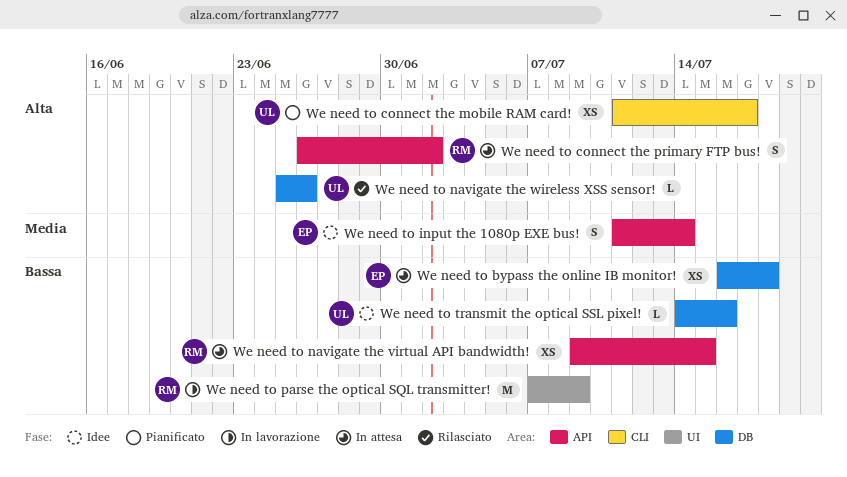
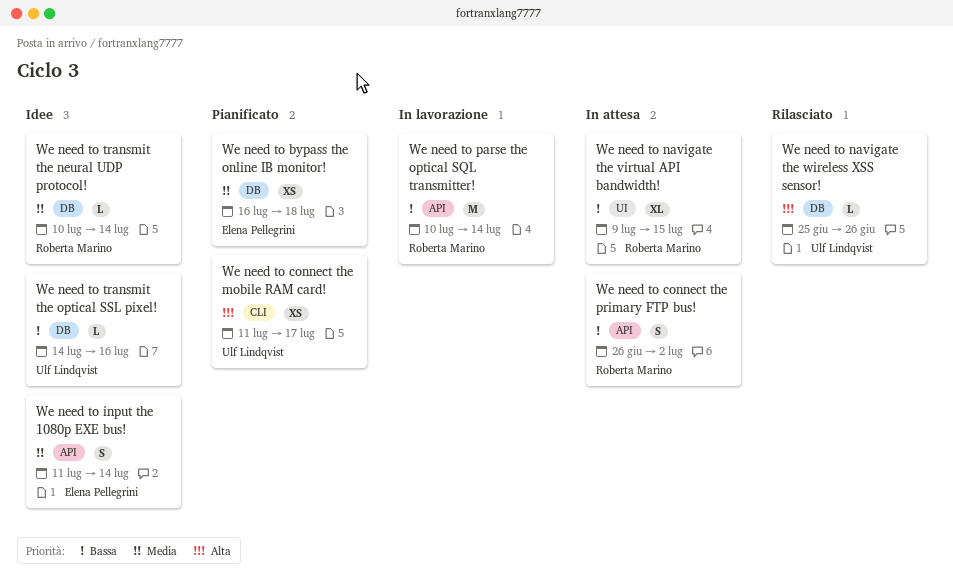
We need to bypass the online IB monitor!, status: In attesa -> Pianificato
We need to bypass the online IB monitor!, priority: Bassa -> Media
We need to connect the primary FTP bus!, priority: Alta -> Bassa
We need to navigate the virtual API bandwidth!, label: API -> UI
We need to navigate the virtual API bandwidth!, estimate: XS -> XL
We need to parse the optical SQL transmitter!, label: UI -> API
We need to parse the optical SQL transmitter!, start: Jul 7 -> Jul 10
We need to parse the optical SQL transmitter!, due: Jul 9 -> Jul 14
We need to transmit the neural UDP protocol!: none -> present

